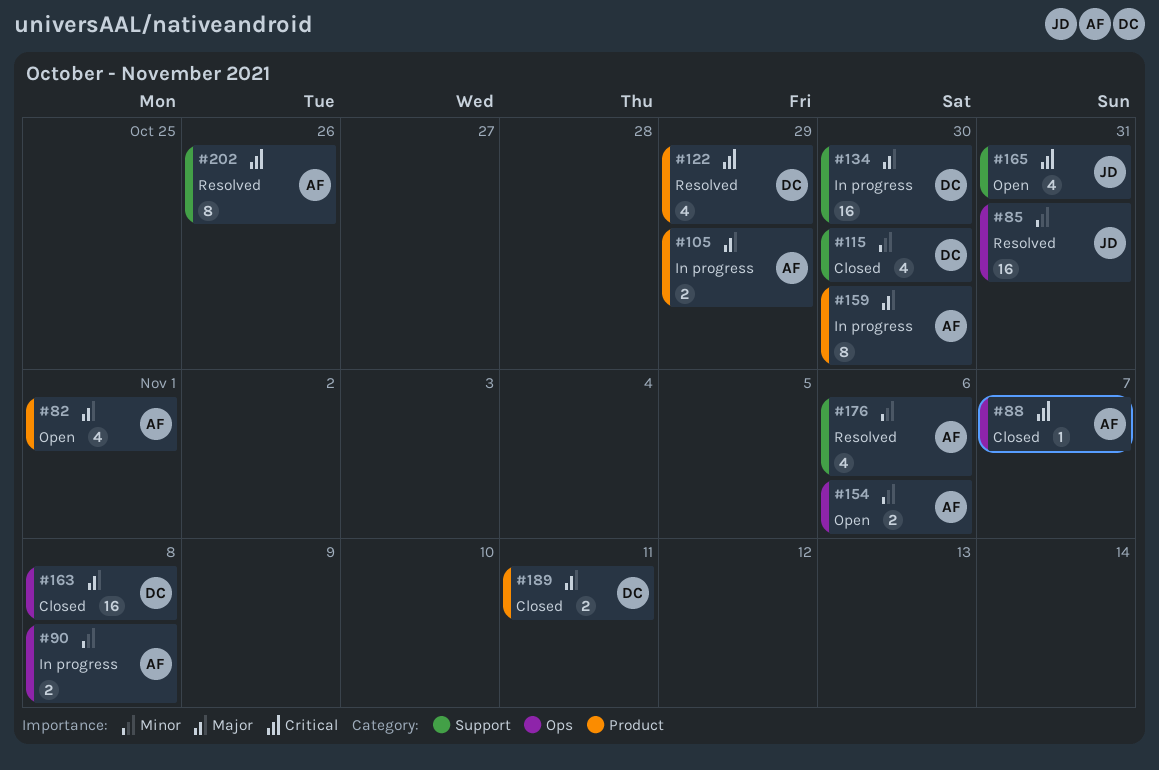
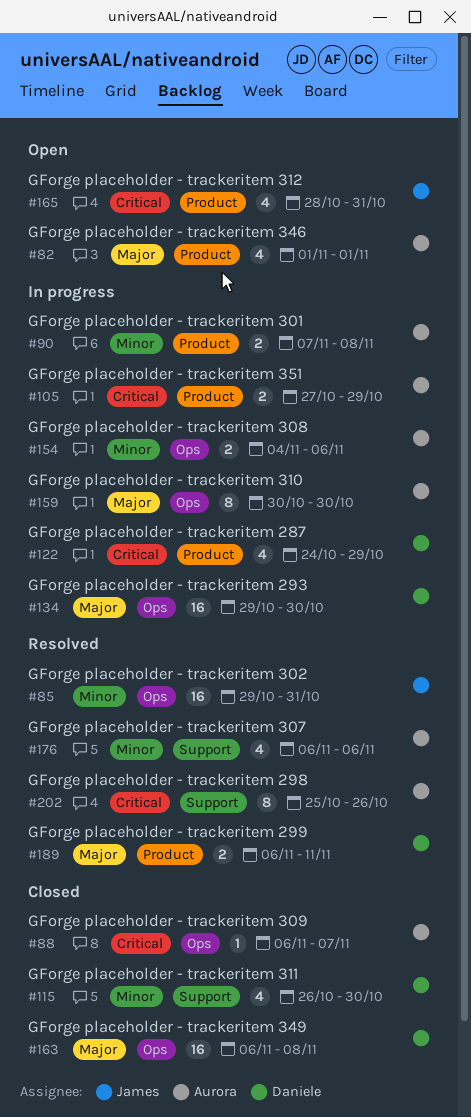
#90, label: Ops -> Product
#105, priority: Major -> Critical
#122, status: Resolved -> In progress
#134, label: Support -> Ops
#154, status: Open -> In progress
#159, label: Product -> Ops
#165, label: Support -> Product
#189, status: Closed -> Resolved

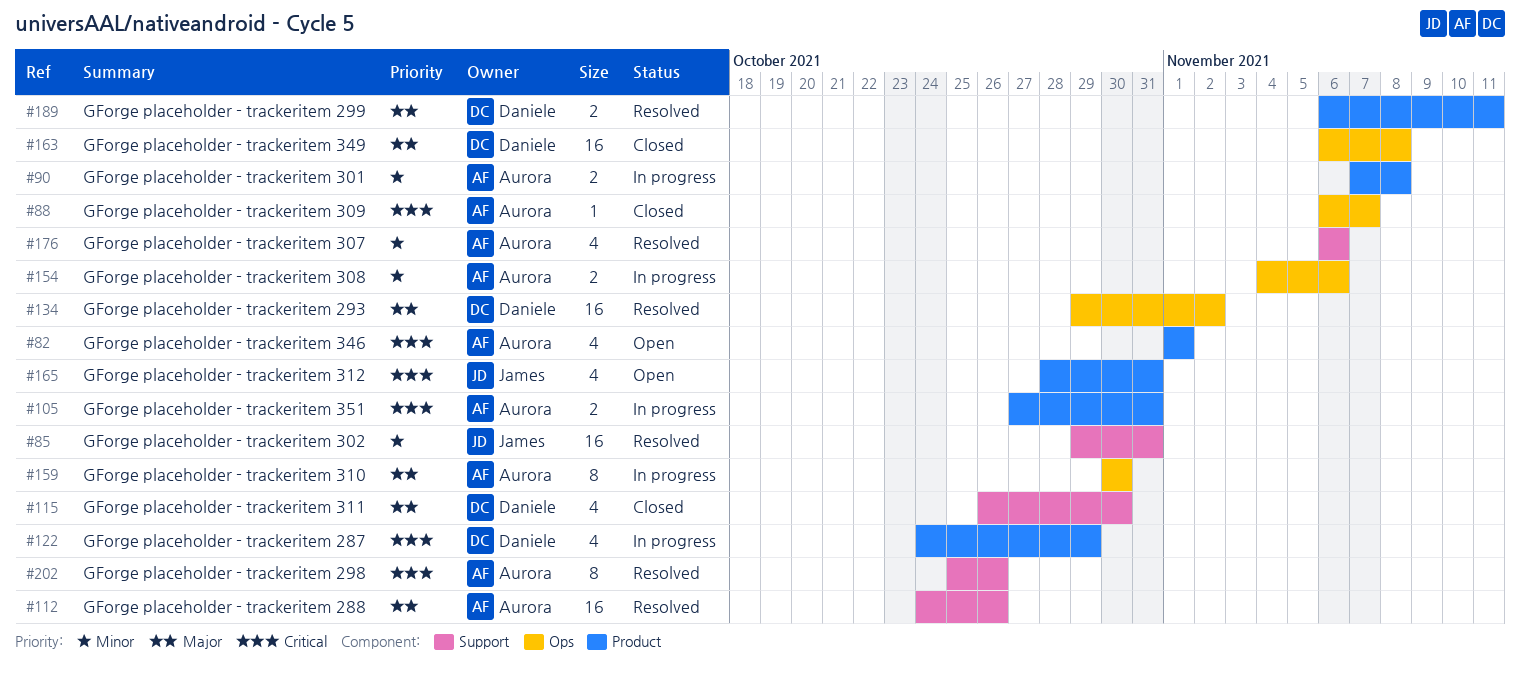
#82, priority: Major -> Critical
#85, label: Ops -> Support
#105, due: Oct 29 -> Oct 31
#112: none -> present
#115, priority: Minor -> Major
#134, status: In progress -> Resolved
#134, due: Oct 30 -> Nov 2

